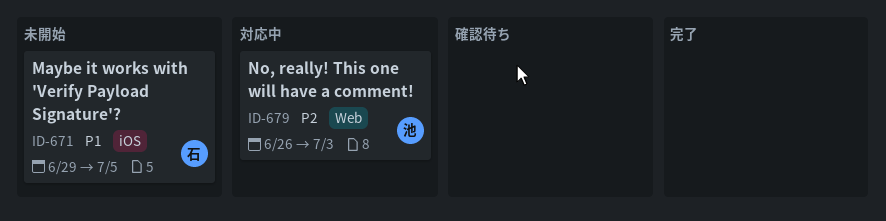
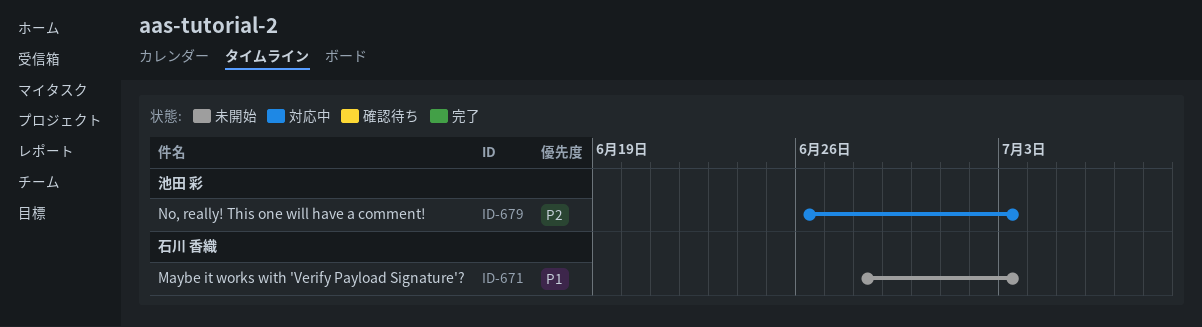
ID-671, start: Jun 29 -> Jun 28
ID-671, due: Jul 5 -> Jul 3

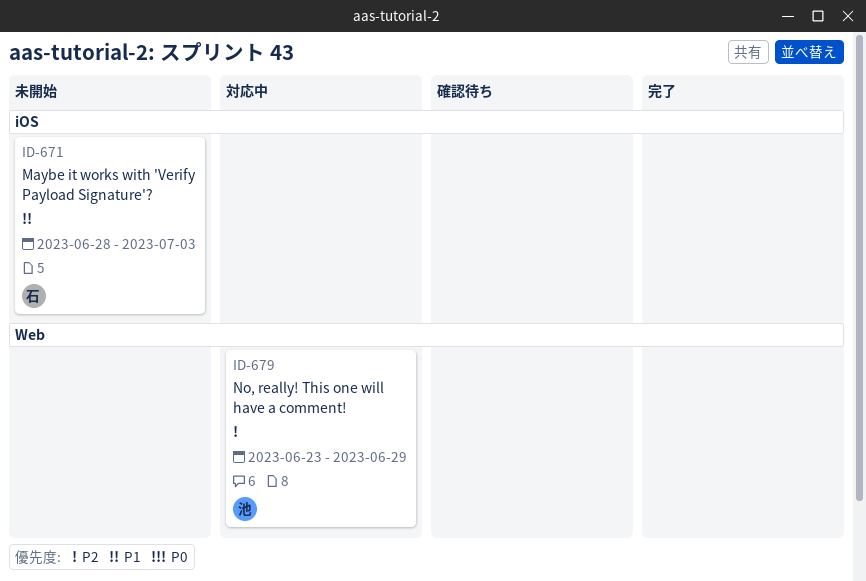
ID-679, start: Jun 26 -> Jun 23
ID-679, due: Jul 3 -> Jun 29

